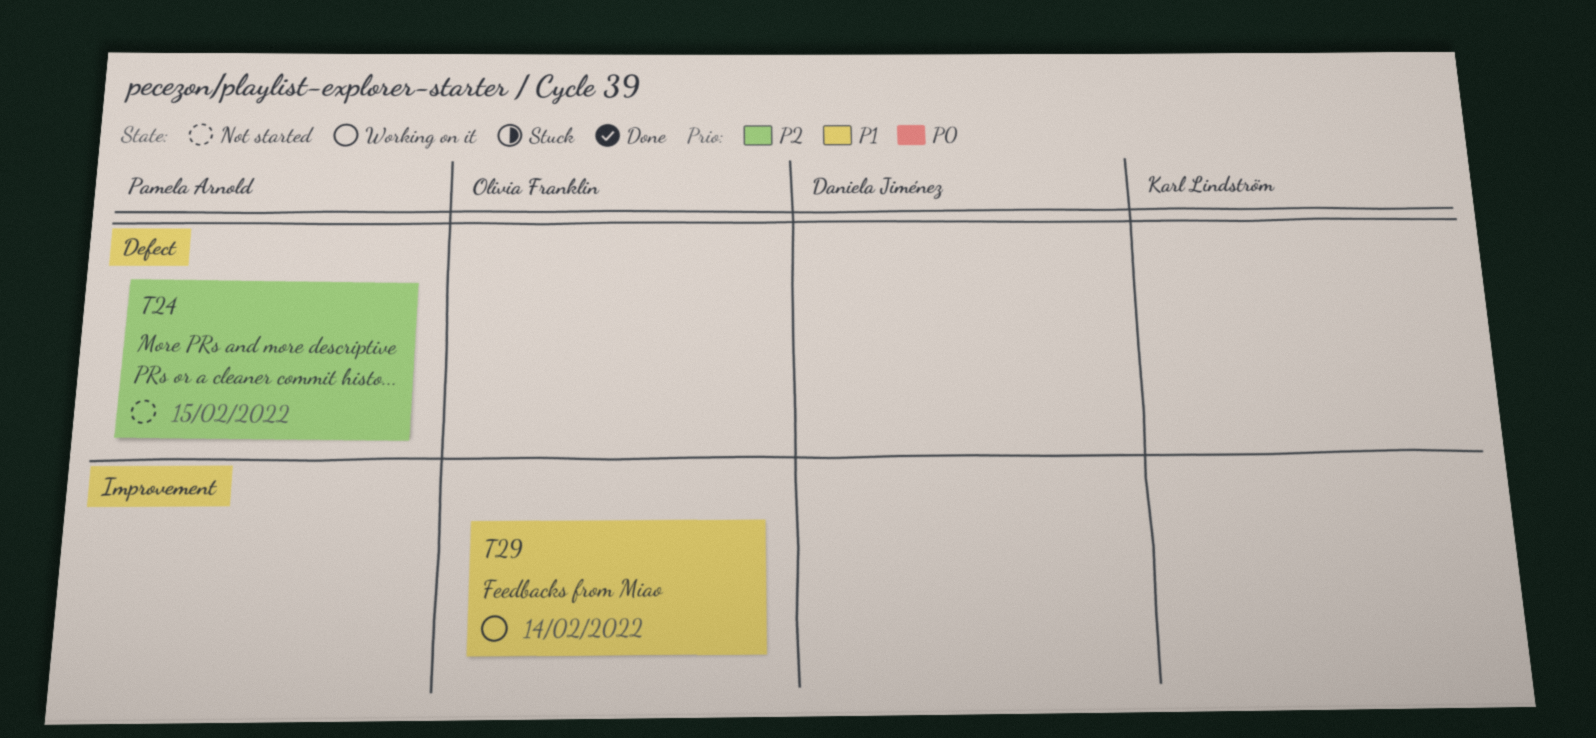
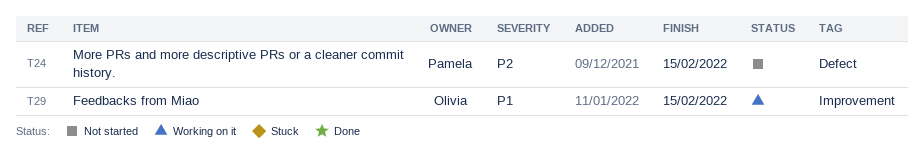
T29, due: Feb 14 -> Feb 15

